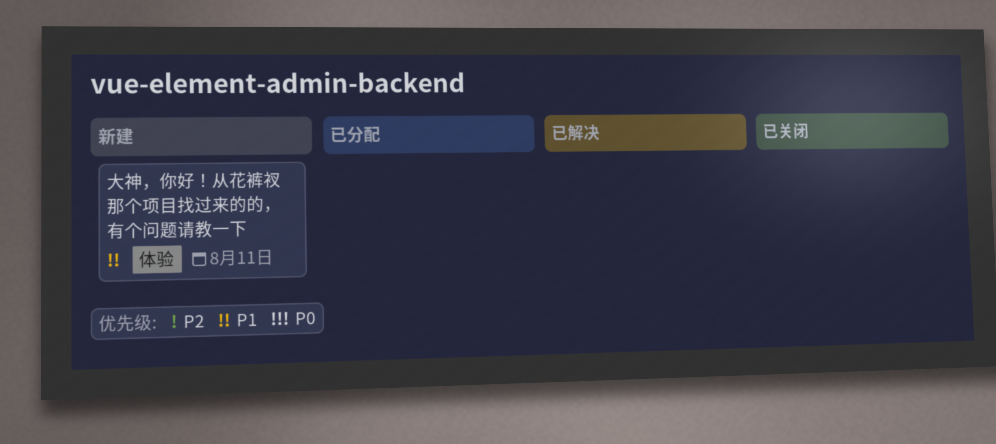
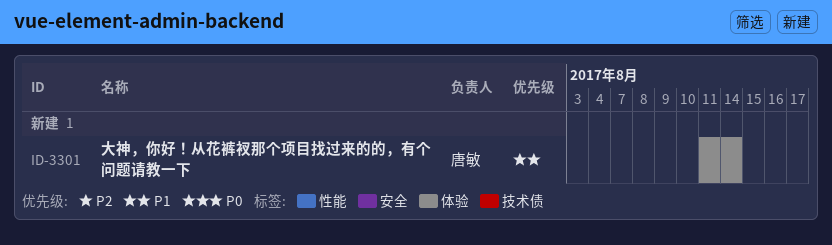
大神，你好！从花裤衩那个项目找过来的的，有个问题请教一下, due: Aug 11 -> Aug 14

